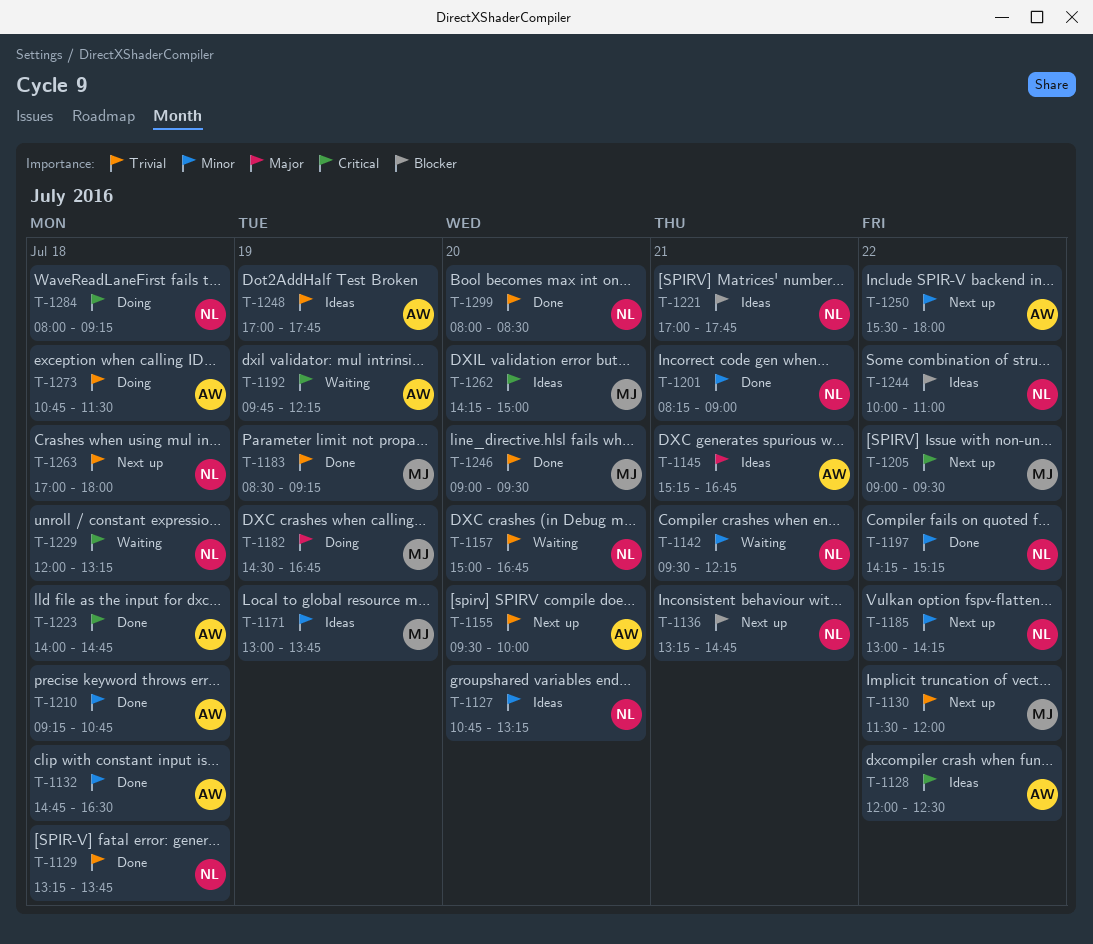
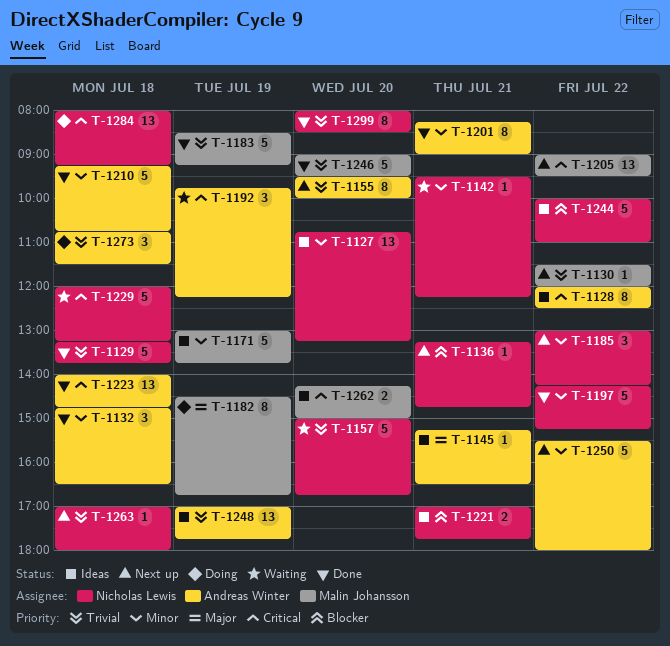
T-1145, ends: 16:45 -> 16:30
T-1201, owner: Nicholas Lewis -> Andreas Winter

